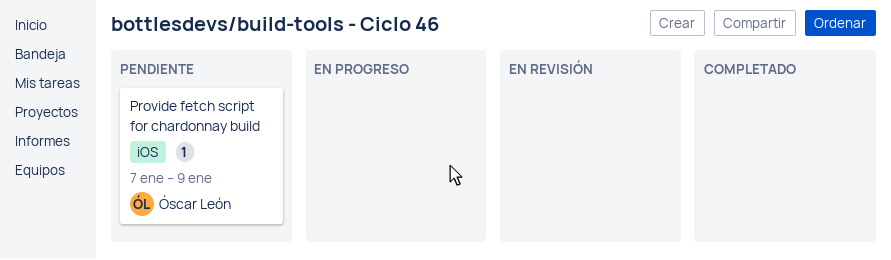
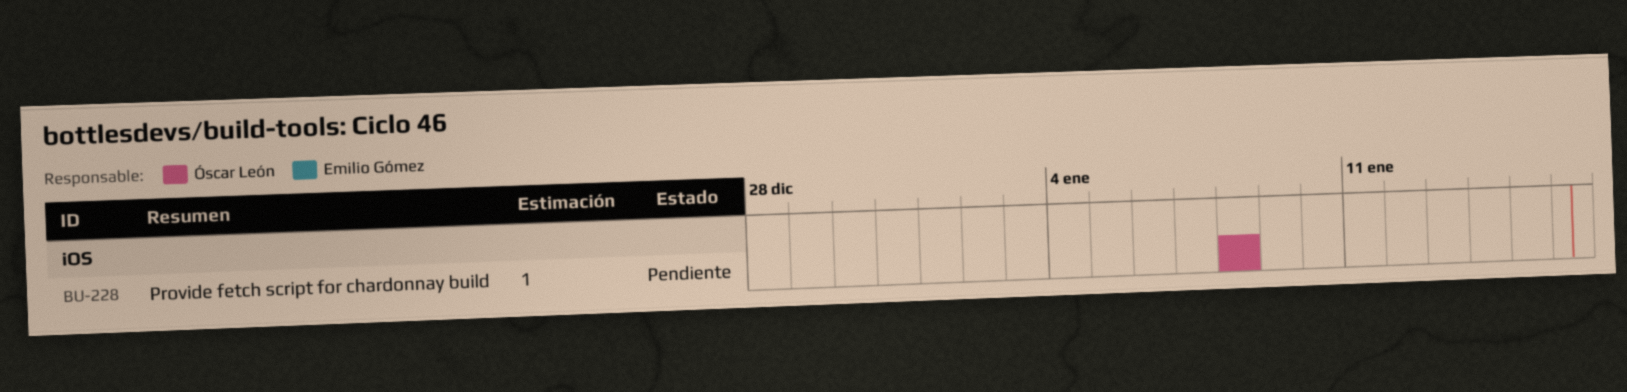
Provide fetch script for chardonnay build, start: Jan 7 -> Jan 8
Provide fetch script for chardonnay build, due: Jan 9 -> Jan 8

